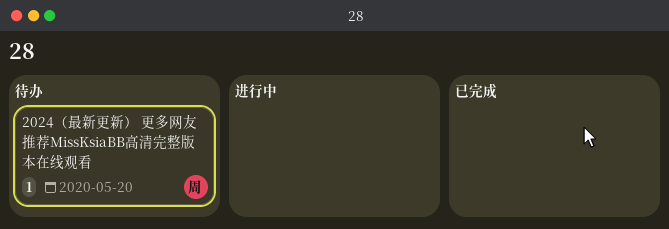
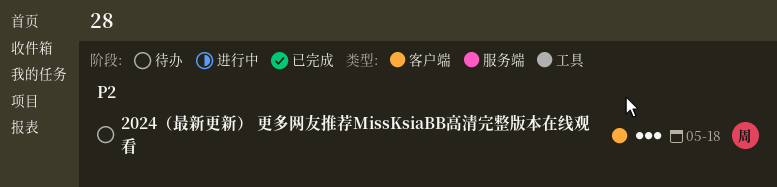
2024（最新更新） 更多网友推荐MissKsiaBB高清完整版本在线观看, estimate: 1 -> 3
2024（最新更新） 更多网友推荐MissKsiaBB高清完整版本在线观看, due: May 20 -> May 18

